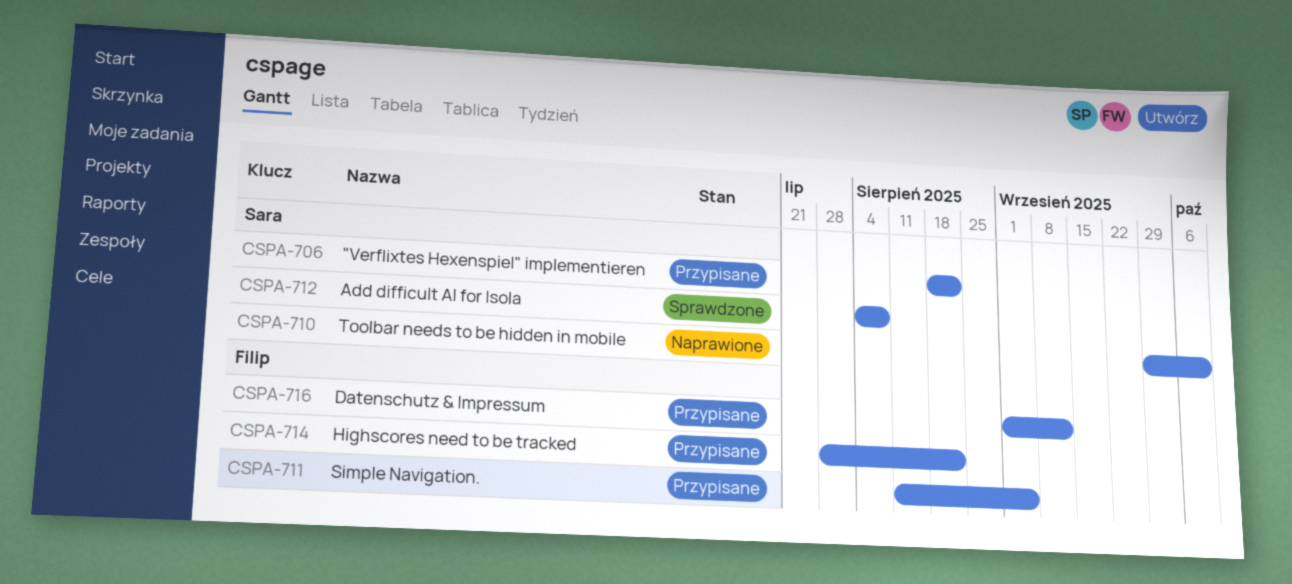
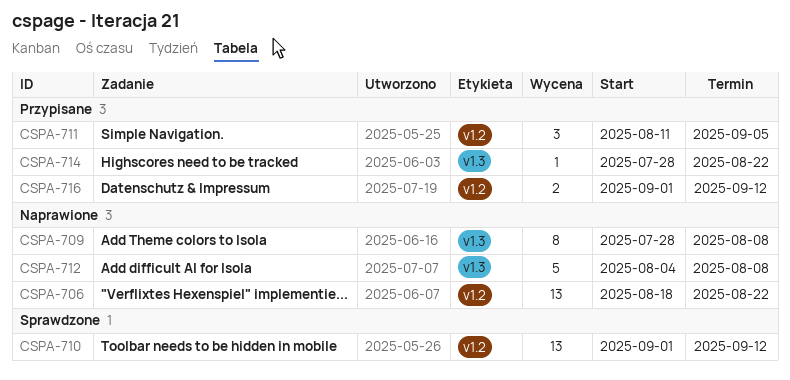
CSPA-706, status: Przypisane -> Naprawione
CSPA-709: none -> present
CSPA-710, status: Naprawione -> Sprawdzone
CSPA-710, start: Sep 29 -> Sep 1
CSPA-710, due: Oct 10 -> Sep 12
CSPA-712, status: Sprawdzone -> Naprawione

